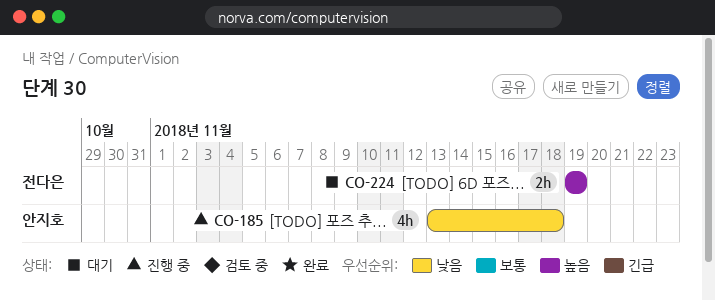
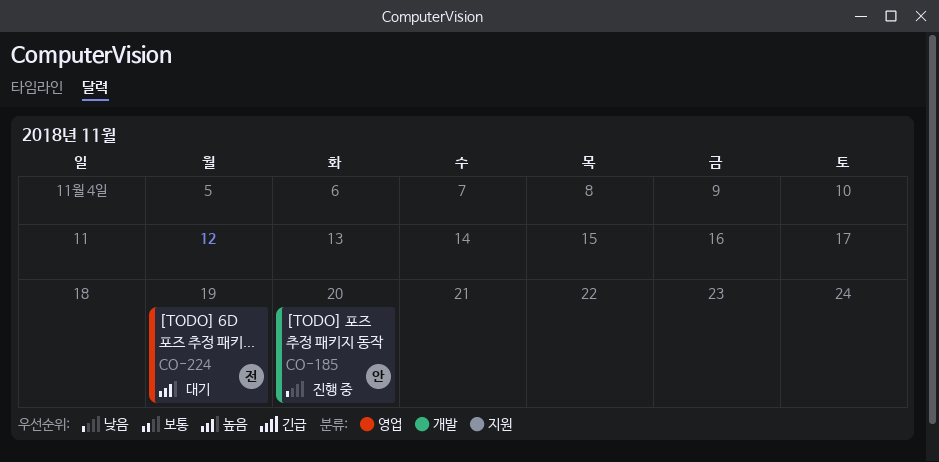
CO-185, due: Nov 18 -> Nov 20

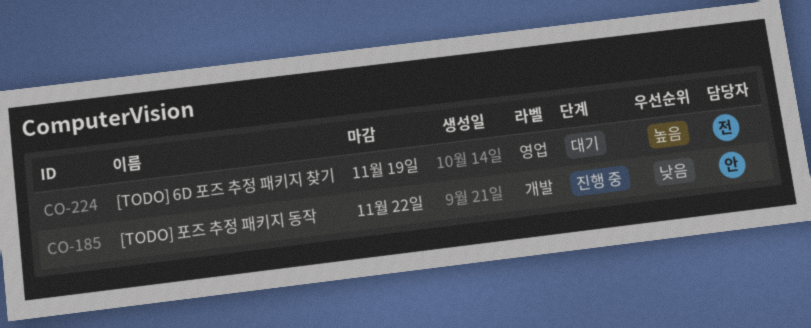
CO-185, due: Nov 20 -> Nov 22

